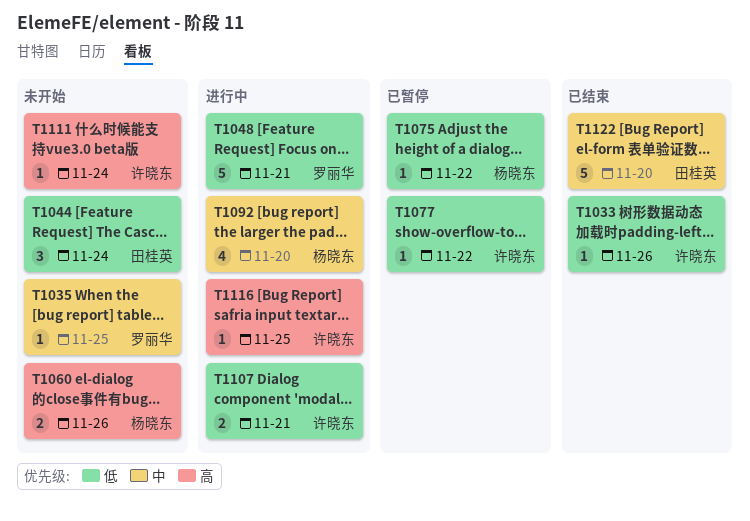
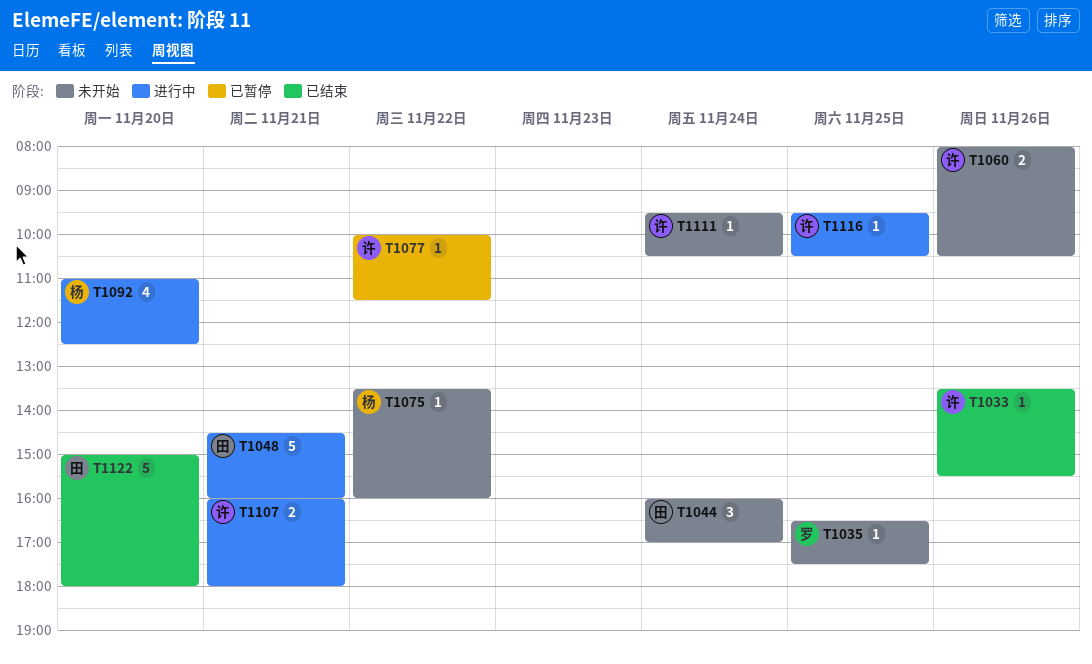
T1048, owner: 罗丽华 -> 田桂英
T1060, owner: 杨晓东 -> 许晓东
T1075, status: 已暂停 -> 未开始

